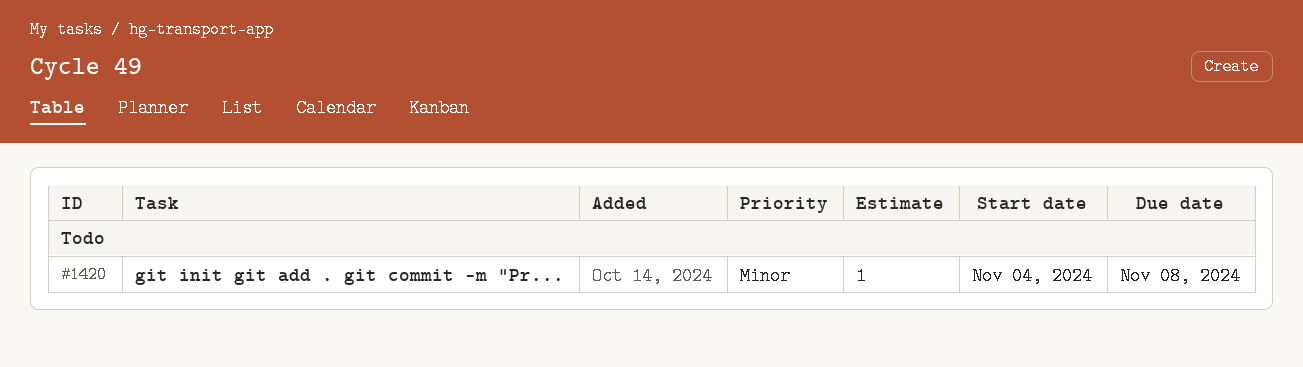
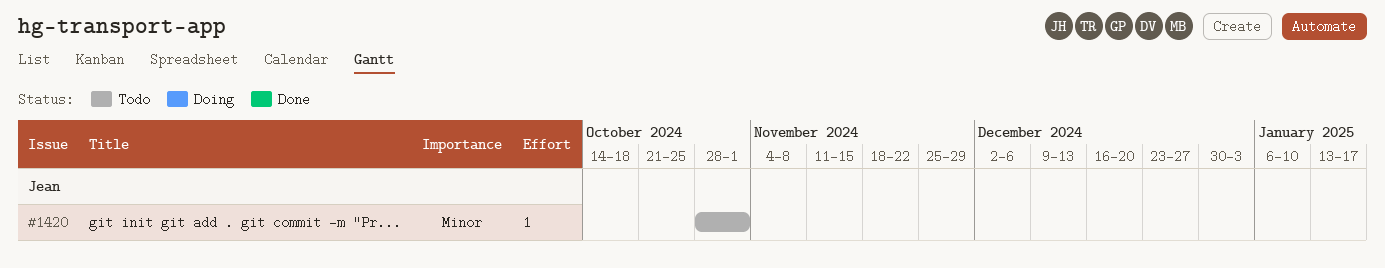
#1420, start: Nov 4 -> Oct 28
#1420, due: Nov 8 -> Nov 1

